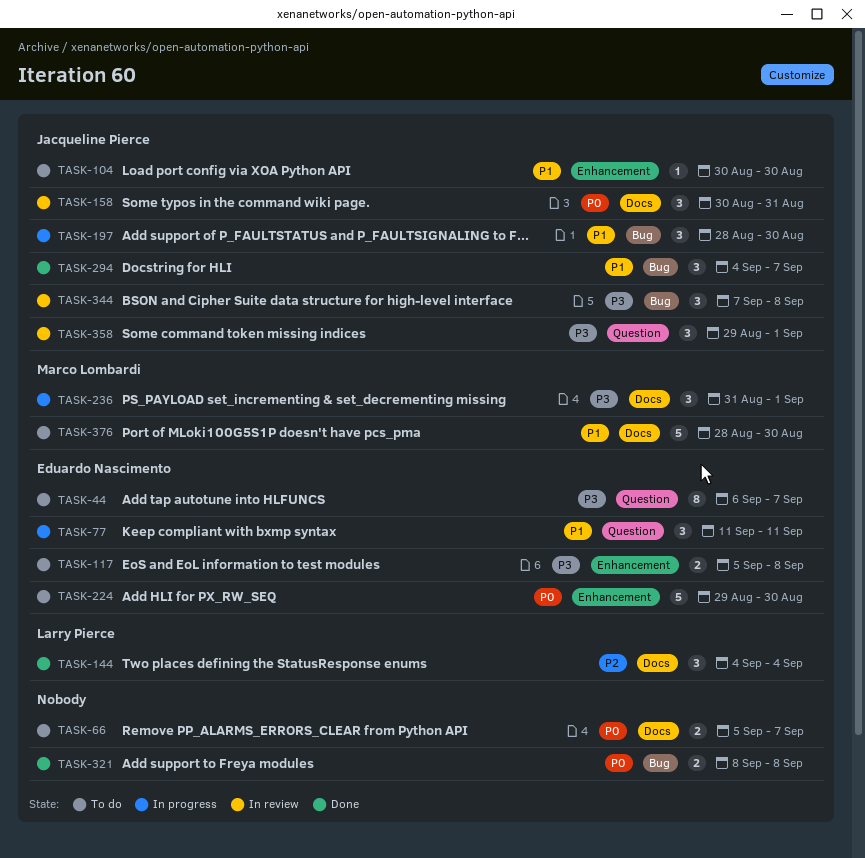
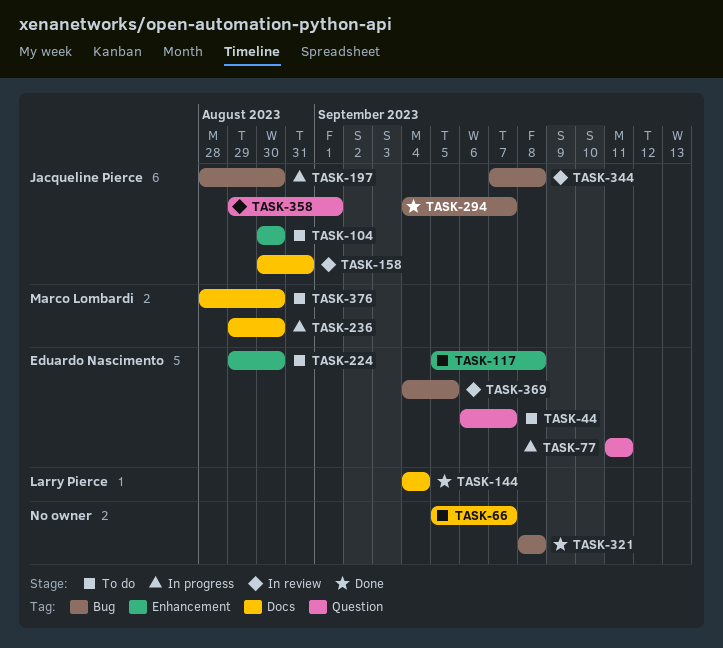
TASK-236, start: Aug 31 -> Aug 29
TASK-236, due: Sep 1 -> Aug 30
TASK-369: none -> present

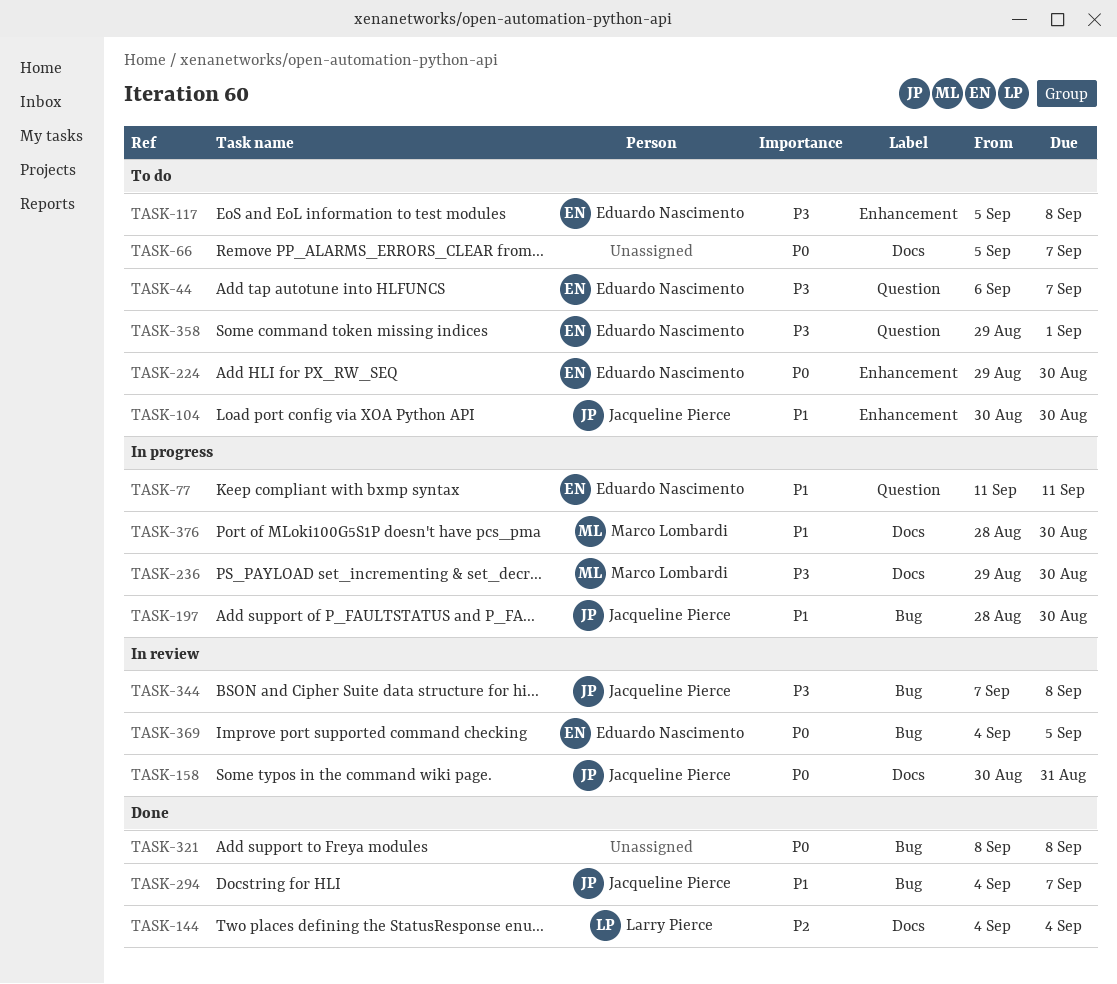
TASK-358, status: In review -> To do
TASK-358, owner: Jacqueline Pierce -> Eduardo Nascimento
TASK-376, status: To do -> In progress

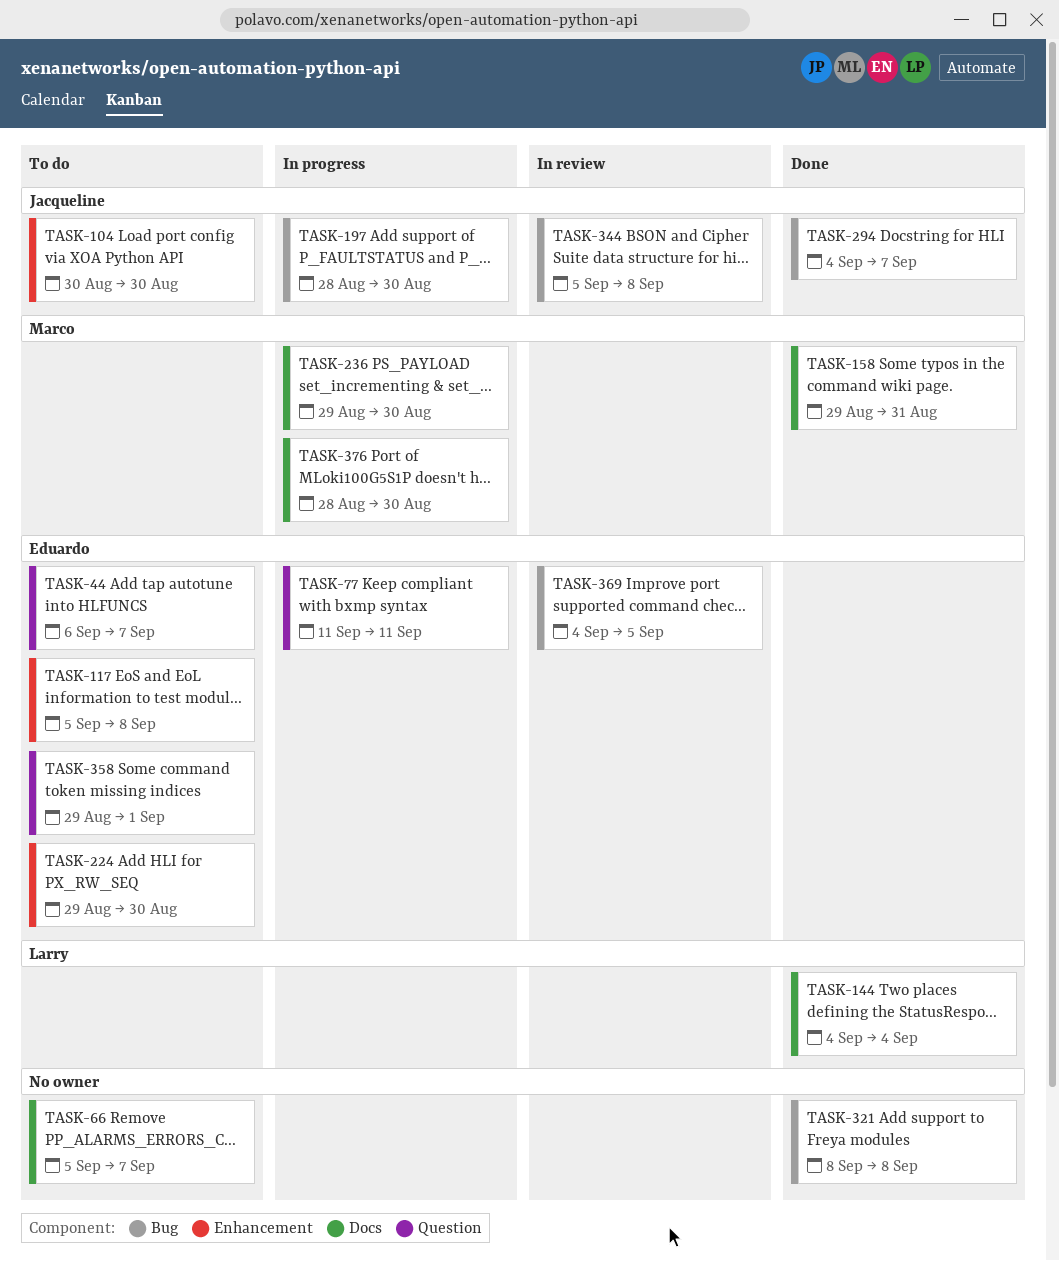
TASK-158, status: In review -> Done
TASK-158, owner: Jacqueline Pierce -> Marco Lombardi
TASK-158, start: Aug 30 -> Aug 29
TASK-344, start: Sep 7 -> Sep 5

